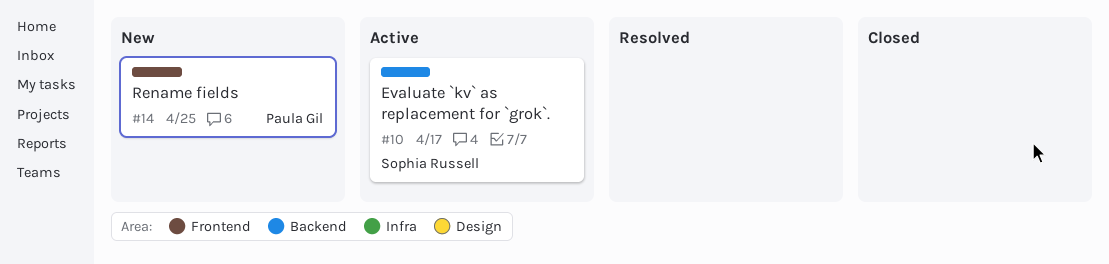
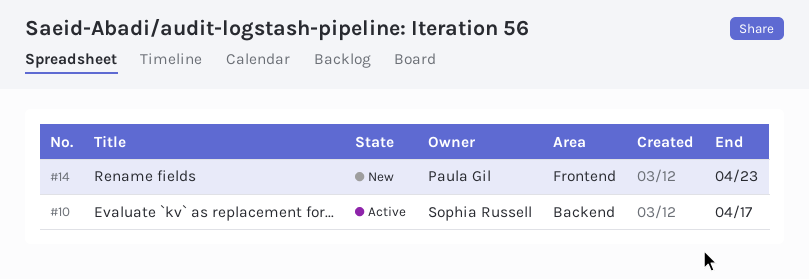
#14, due: Apr 25 -> Apr 23

